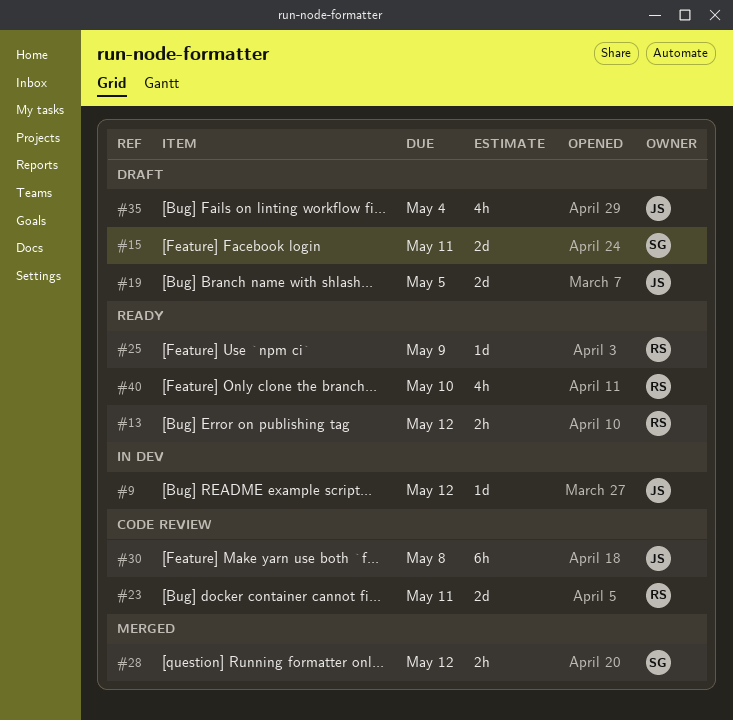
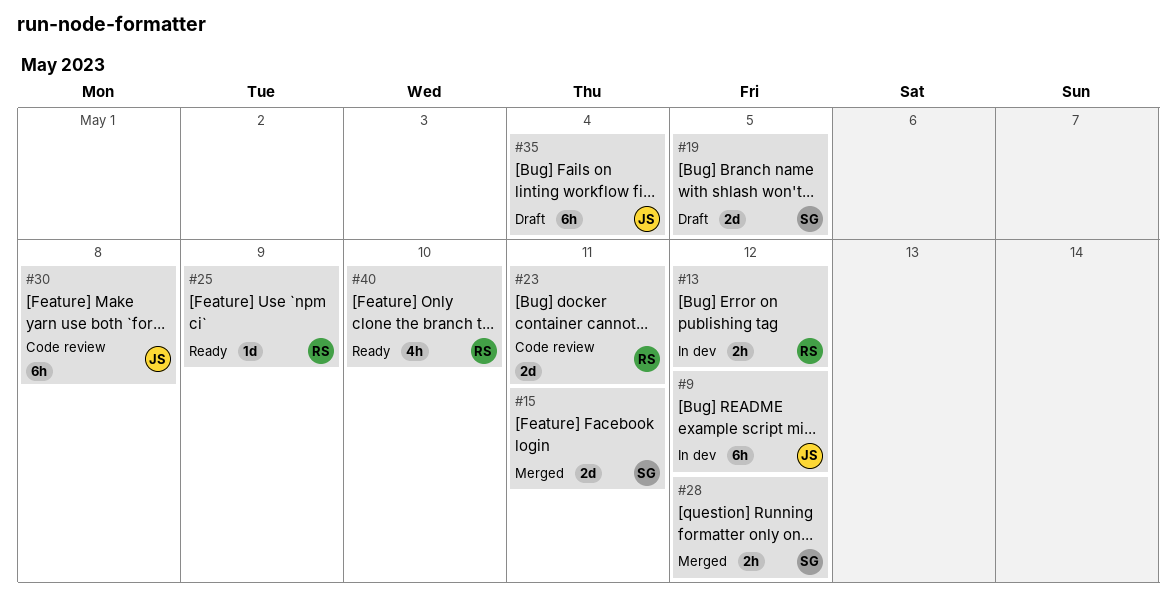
#9, estimate: 1d -> 6h
#13, status: Ready -> In dev
#15, status: Draft -> Merged
#19, owner: JS -> SG
#35, estimate: 4h -> 6h

